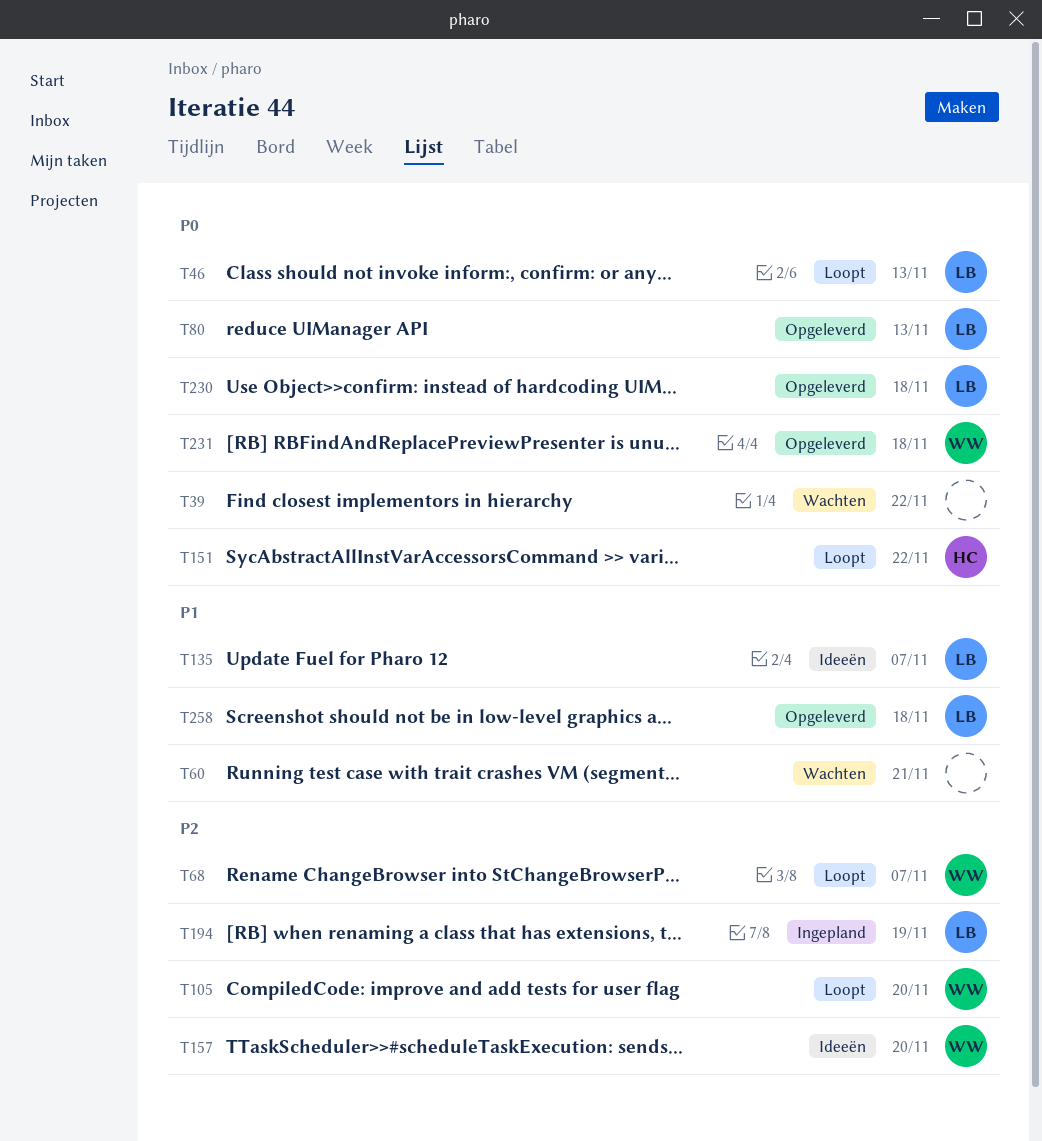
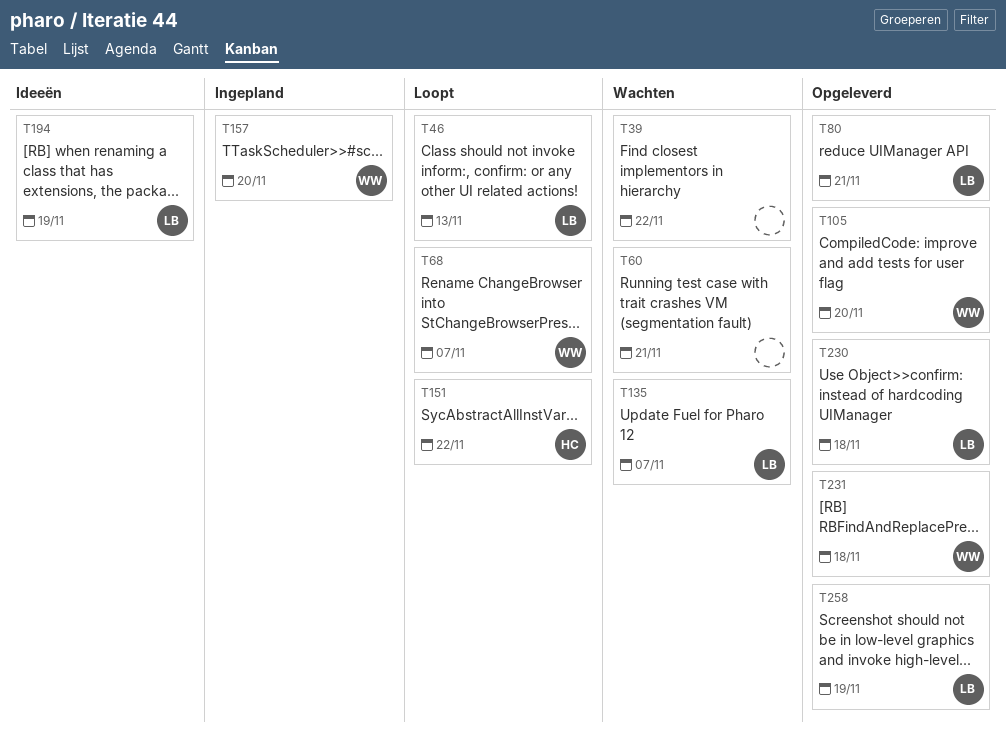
T80, due: Nov 13 -> Nov 21
T105, status: Loopt -> Opgeleverd
T135, status: Ideeën -> Wachten
T157, status: Ideeën -> Ingepland
T194, status: Ingepland -> Ideeën
T258, due: Nov 18 -> Nov 19

